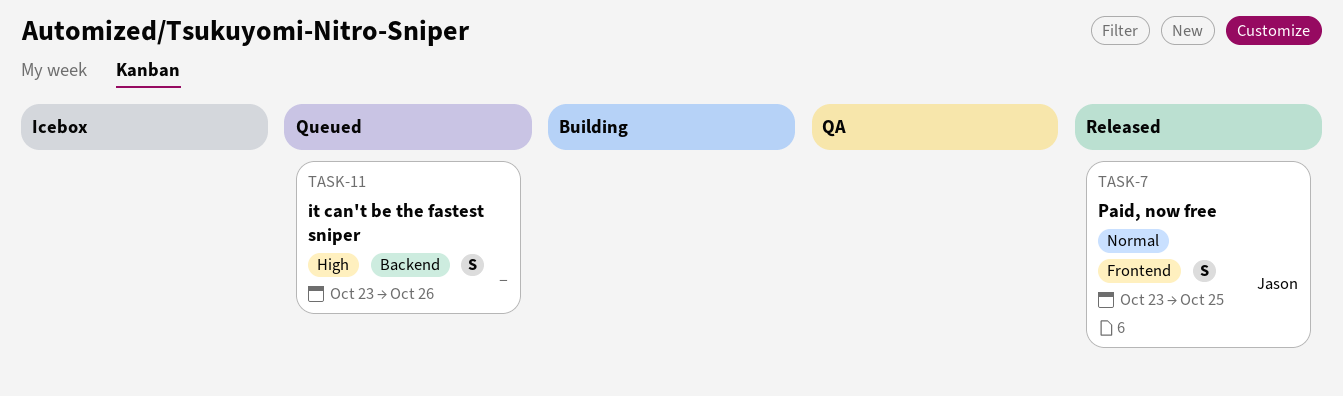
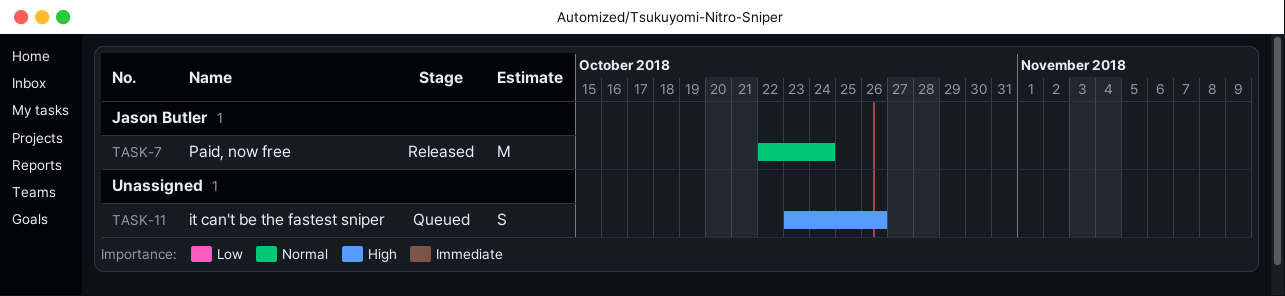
TASK-7, estimate: S -> M
TASK-7, start: Oct 23 -> Oct 22
TASK-7, due: Oct 25 -> Oct 24

